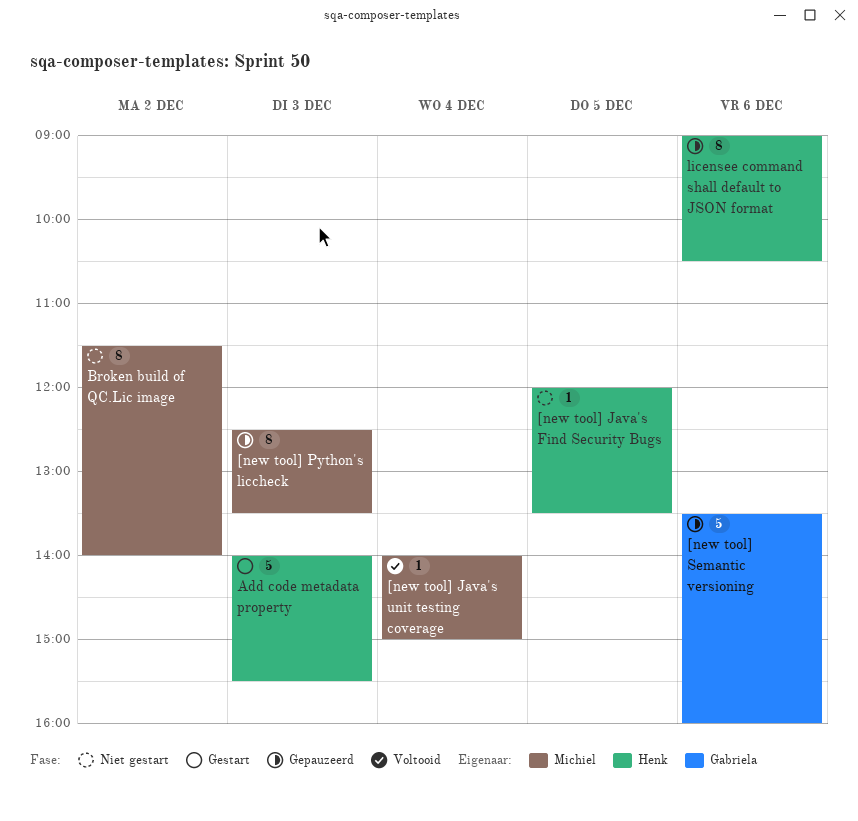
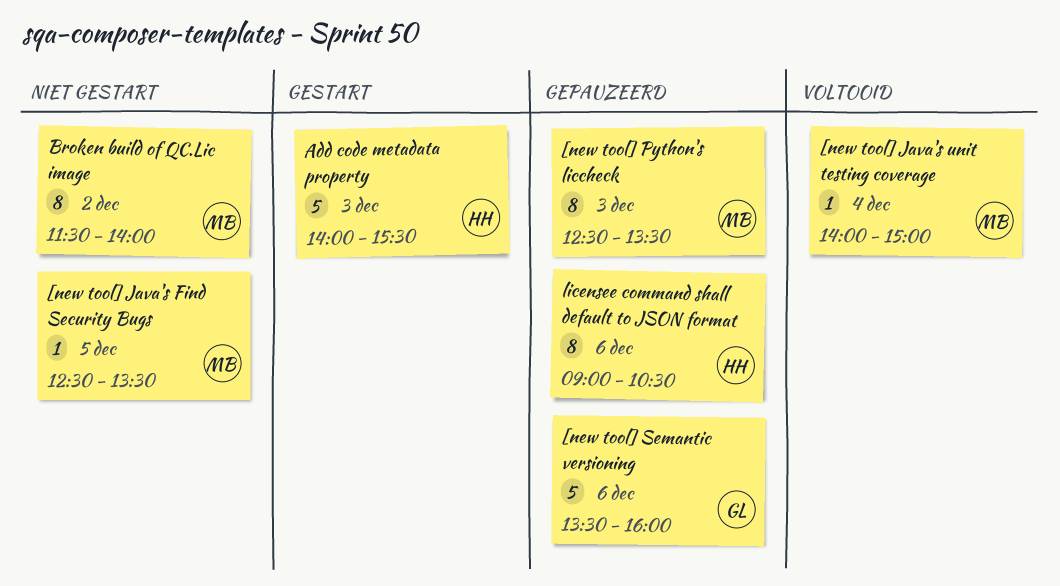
[new tool] Java's Find Security Bugs, owner: Henk -> Michiel
[new tool] Java's Find Security Bugs, begins: 12:00 -> 12:30

